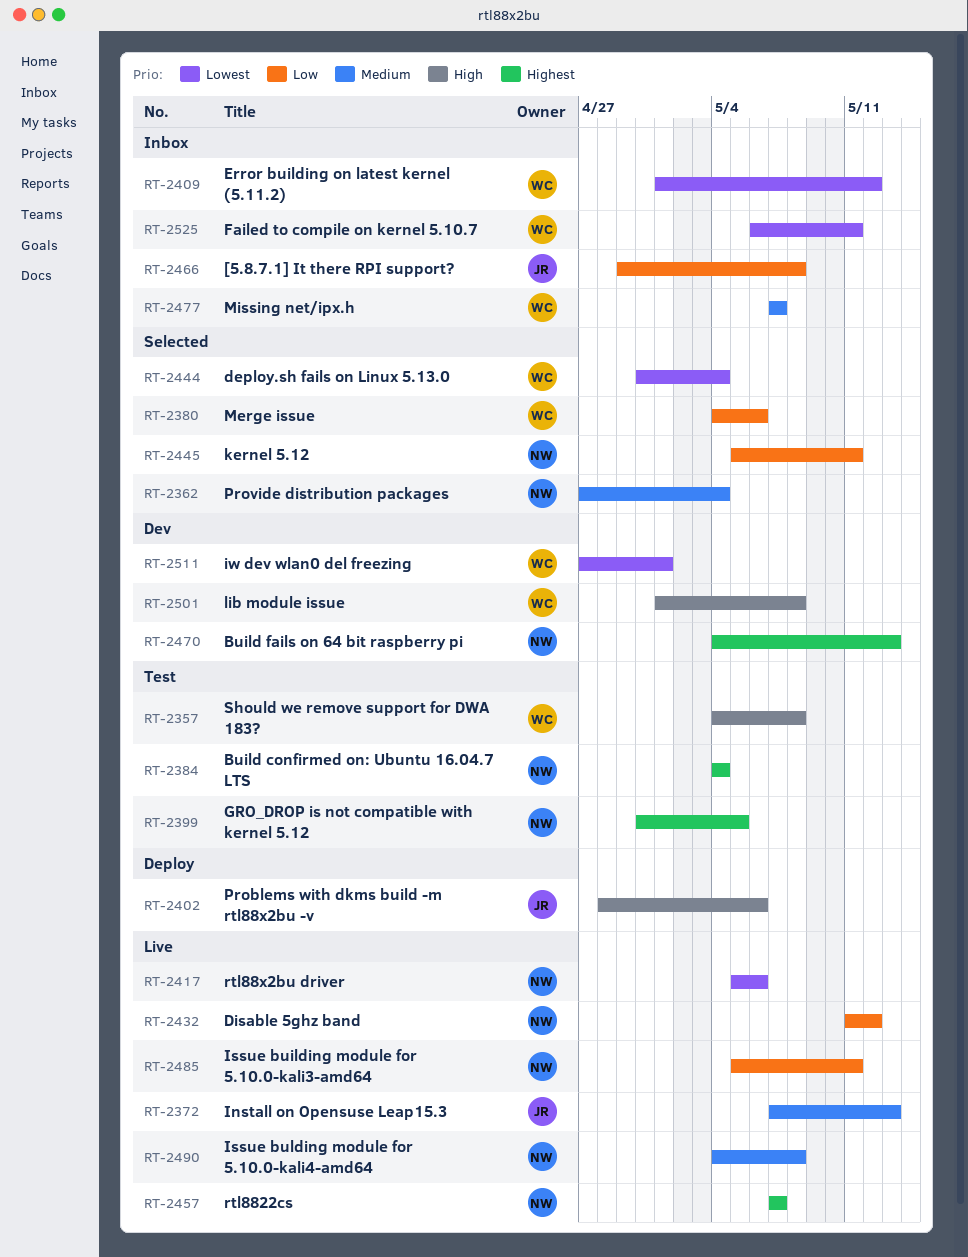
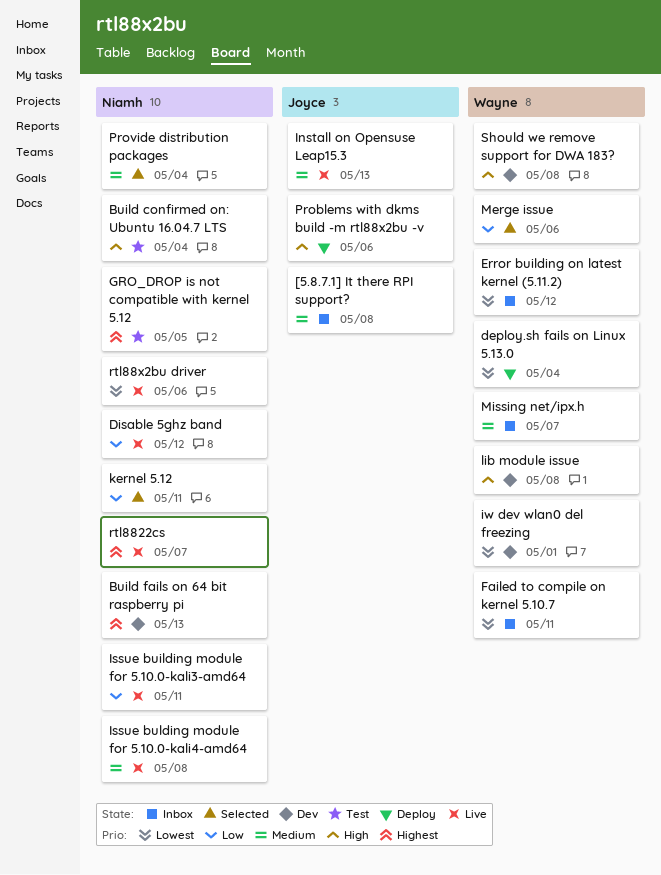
[5.8.7.1] It there RPI support?, priority: Low -> Medium
Build confirmed on: Ubuntu 16.04.7 LTS, priority: Highest -> High
deploy.sh fails on Linux 5.13.0, status: Selected -> Deploy
Should we remove support for DWA 183?, status: Test -> Dev

